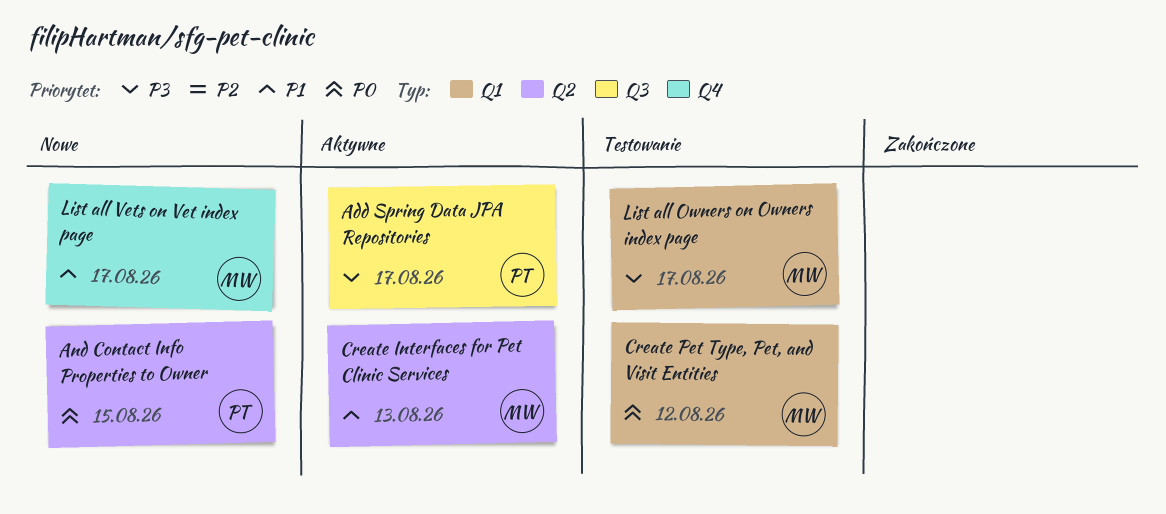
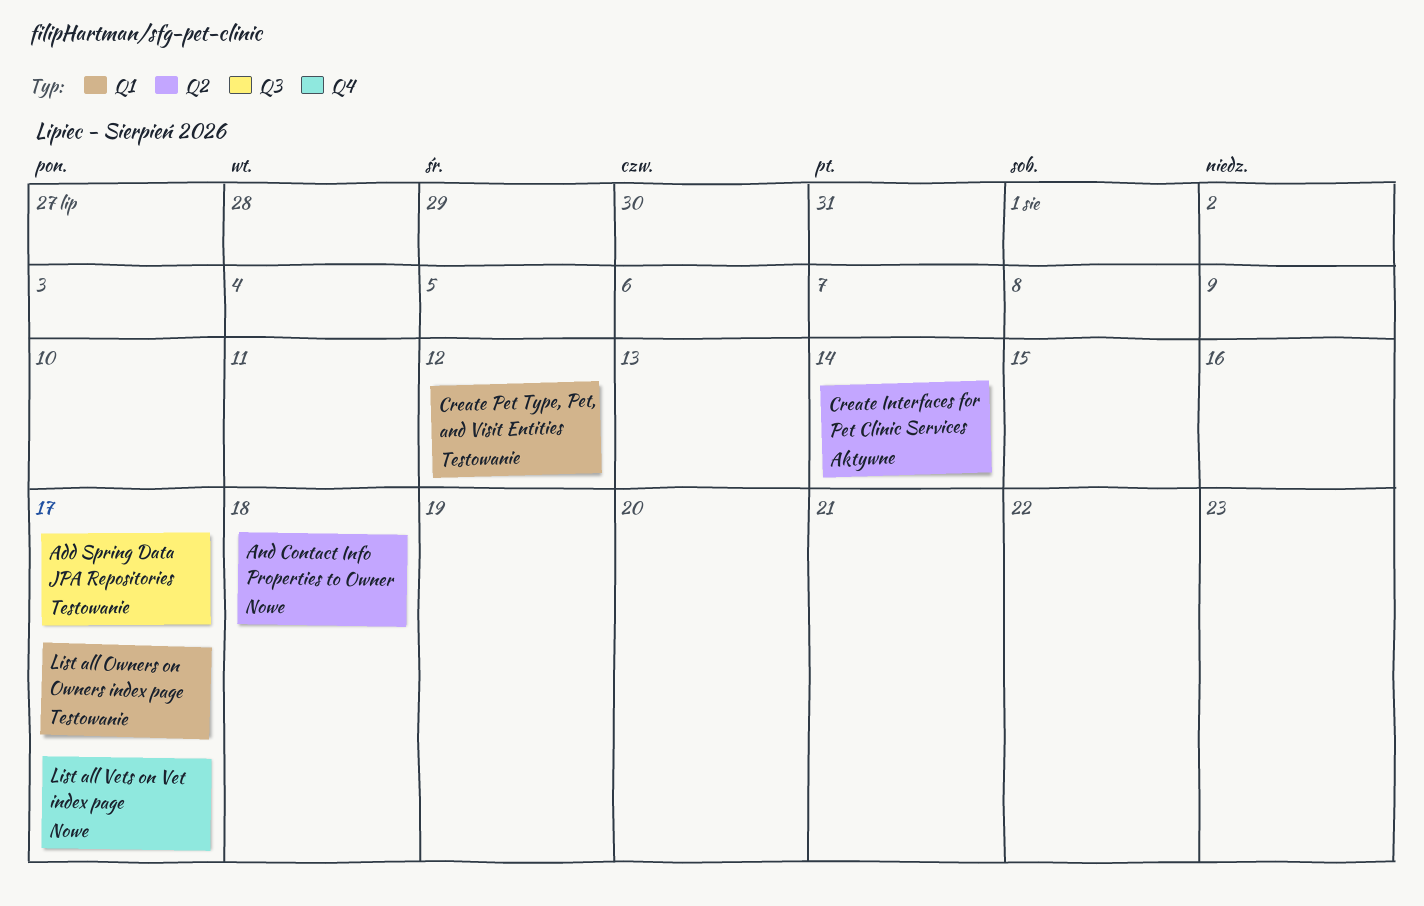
Add Spring Data JPA Repositories, status: Aktywne -> Testowanie
And Contact Info Properties to Owner, due: Aug 15 -> Aug 18
Create Interfaces for Pet Clinic Services, due: Aug 13 -> Aug 14

